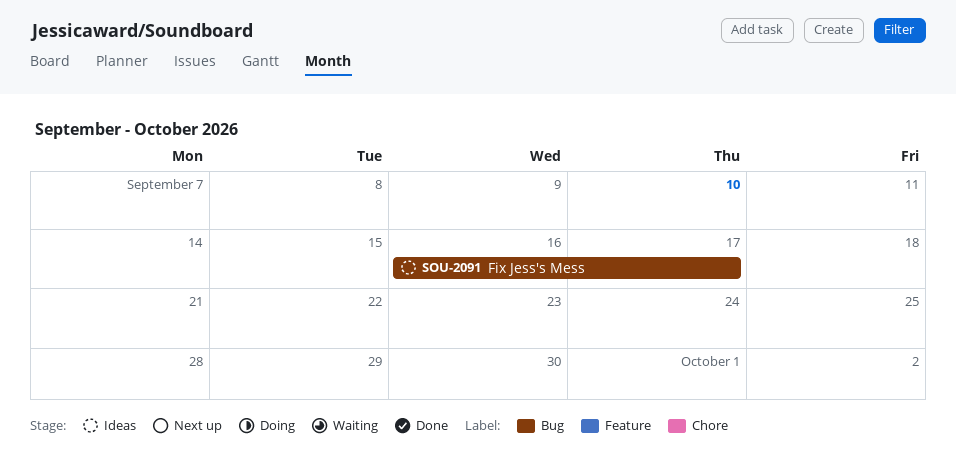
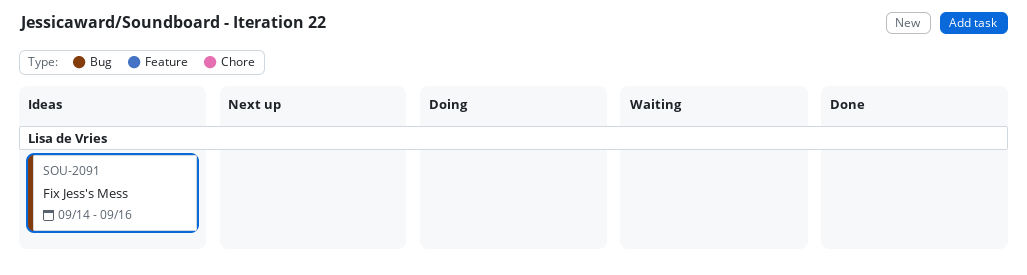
SOU-2091, start: Sep 16 -> Sep 14
SOU-2091, due: Sep 17 -> Sep 16

